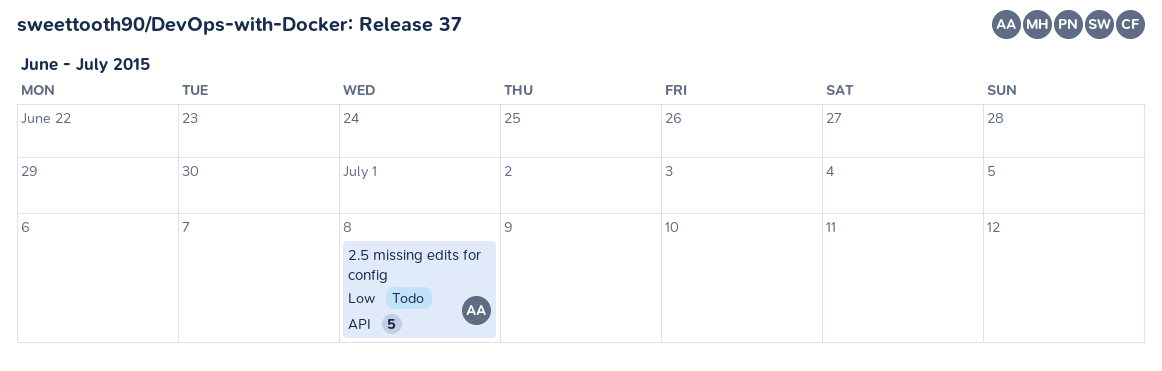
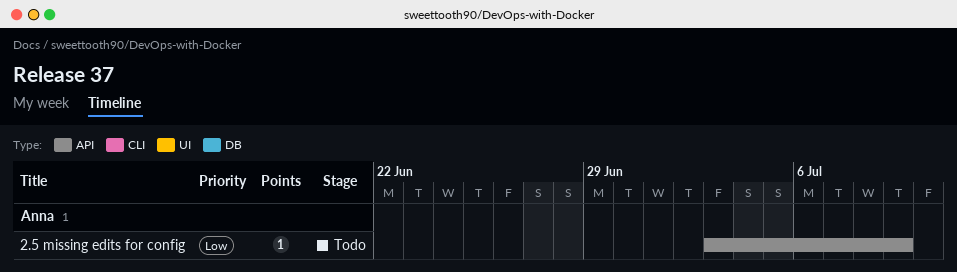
2.5 missing edits for config, estimate: 5 -> 1
2.5 missing edits for config, due: Jul 8 -> Jul 9

